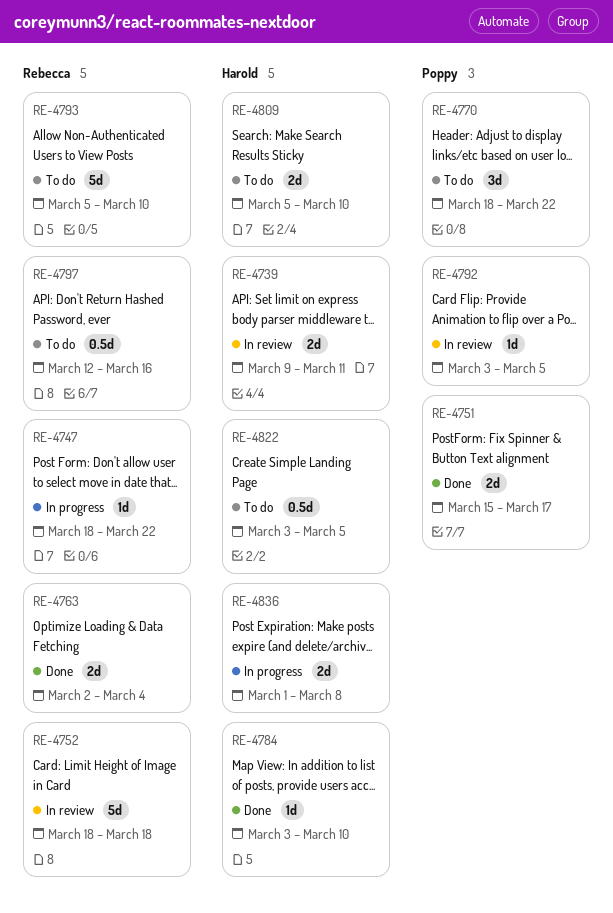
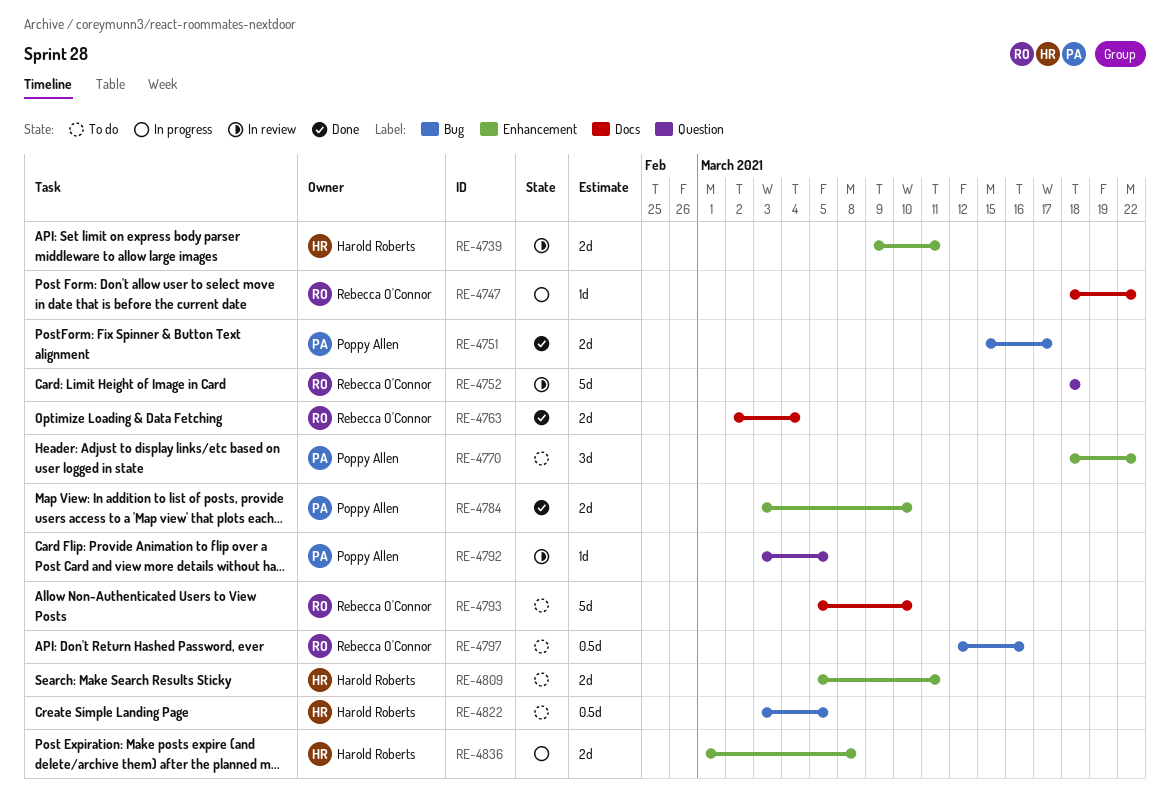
RE-4784, owner: Harold Roberts -> Poppy Allen
RE-4784, estimate: 1d -> 2d
RE-4809, due: Mar 10 -> Mar 11

